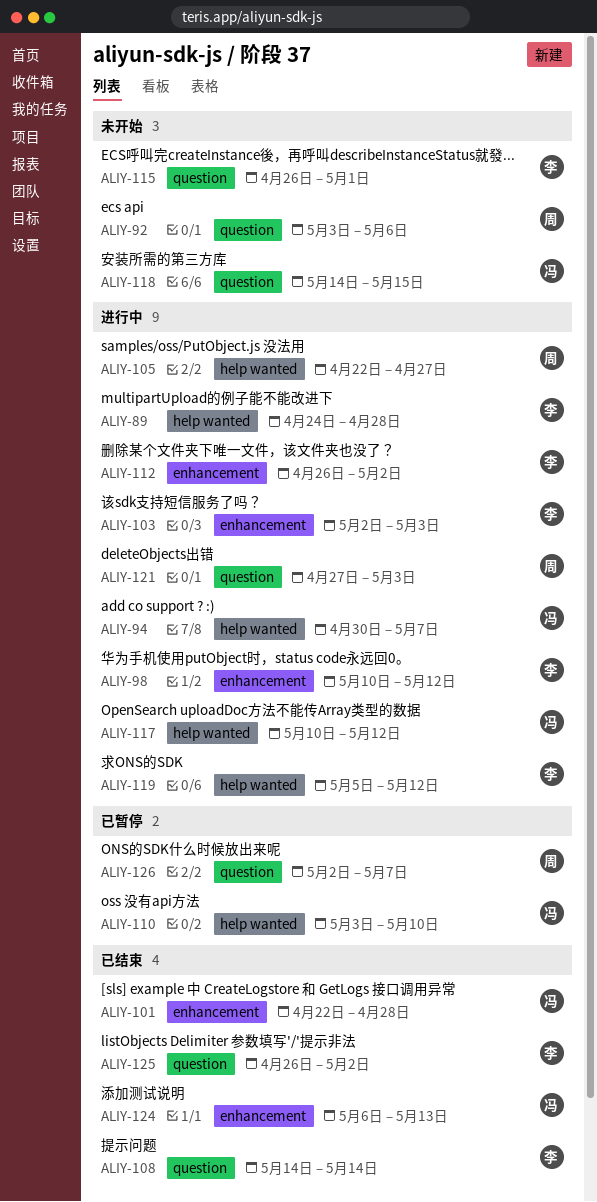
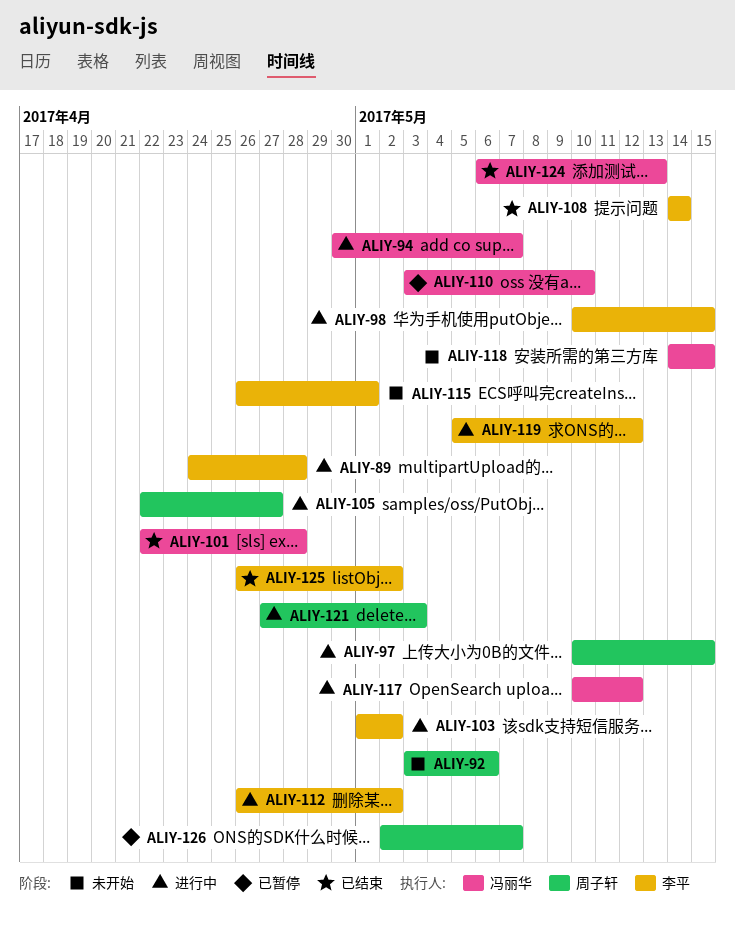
ALIY-97: none -> present
ALIY-98, due: May 12 -> May 15
ALIY-103, start: May 2 -> May 1
ALIY-103, due: May 3 -> May 2

